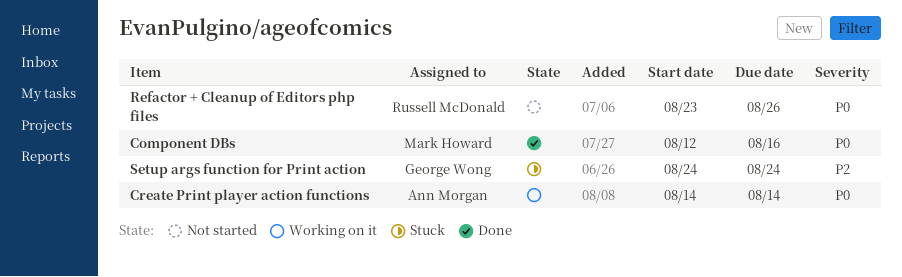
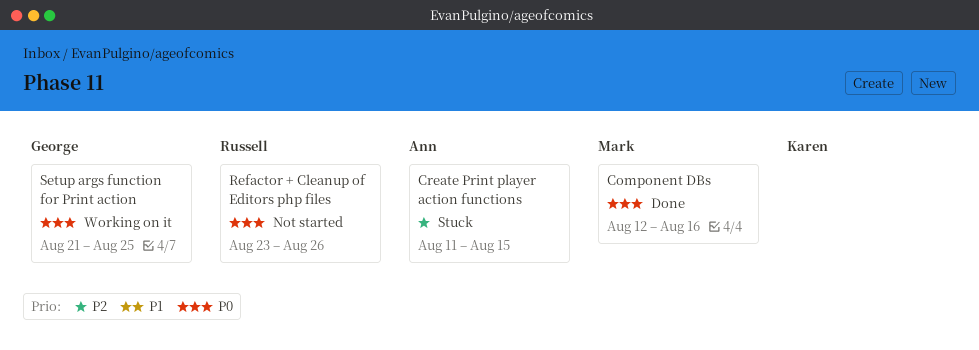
Create Print player action functions, status: Working on it -> Stuck
Create Print player action functions, priority: P0 -> P2
Create Print player action functions, start: Aug 14 -> Aug 11
Create Print player action functions, due: Aug 14 -> Aug 15
Setup args function for Print action, status: Stuck -> Working on it
Setup args function for Print action, priority: P2 -> P0
Setup args function for Print action, start: Aug 24 -> Aug 21
Setup args function for Print action, due: Aug 24 -> Aug 25

